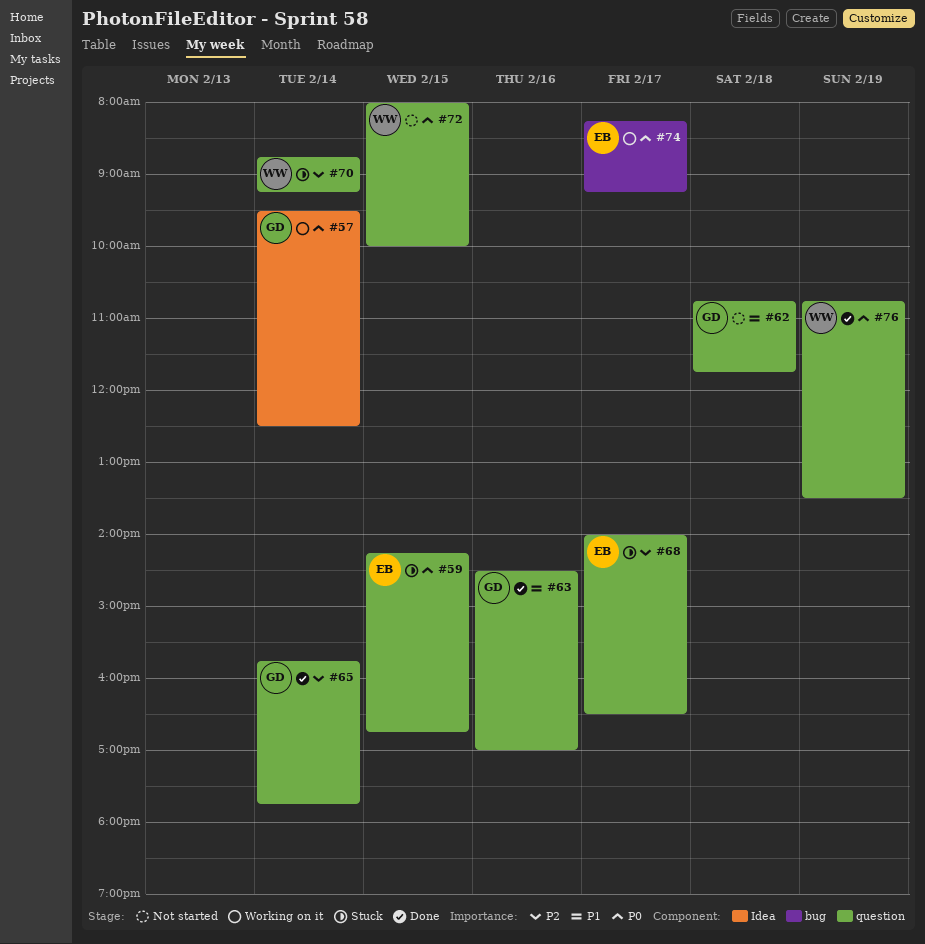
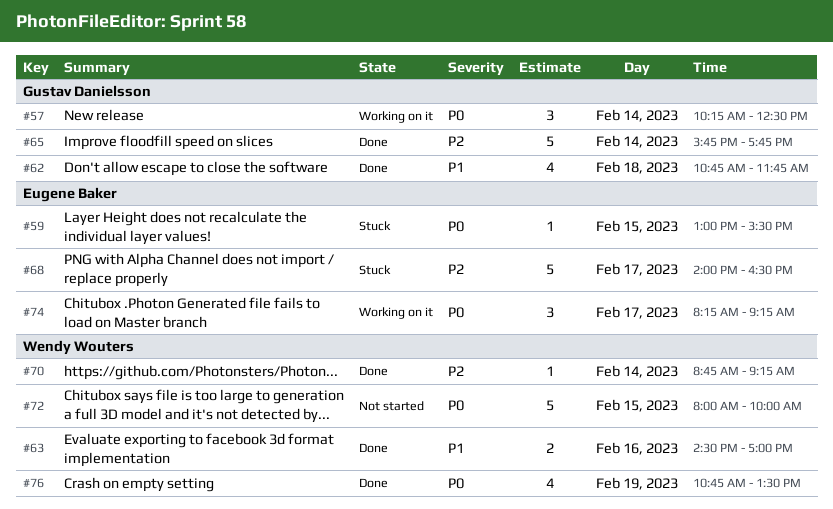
#57, begins: 09:30 -> 10:15
#59, begins: 14:15 -> 13:00
#59, ends: 16:45 -> 15:30
#62, status: Not started -> Done
#63, owner: Gustav Danielsson -> Wendy Wouters
#70, status: Stuck -> Done

